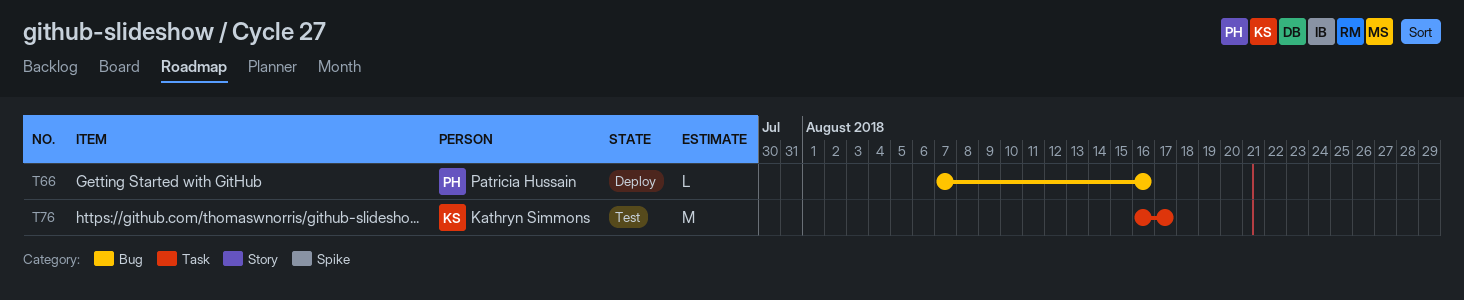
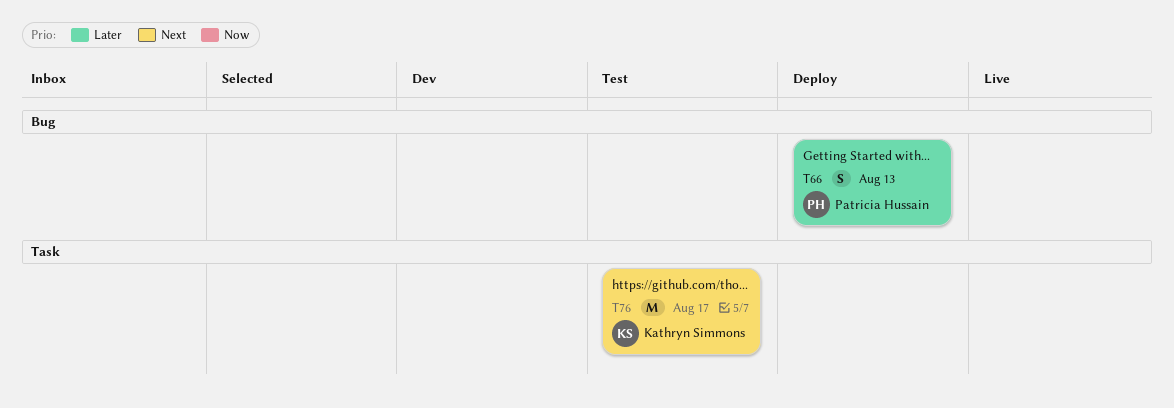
T66, estimate: L -> S
T66, due: Aug 16 -> Aug 13

